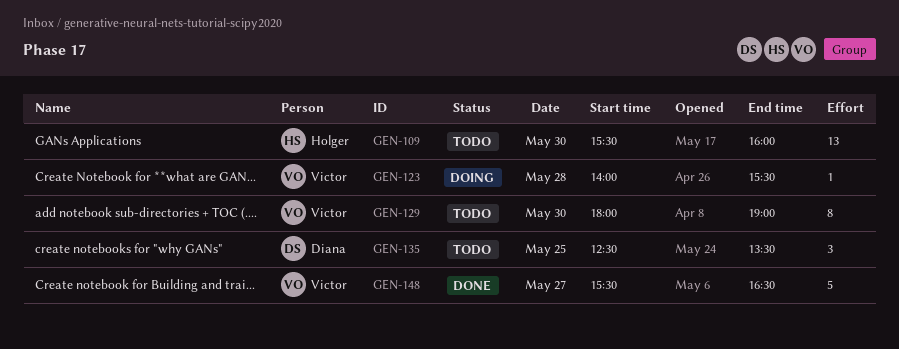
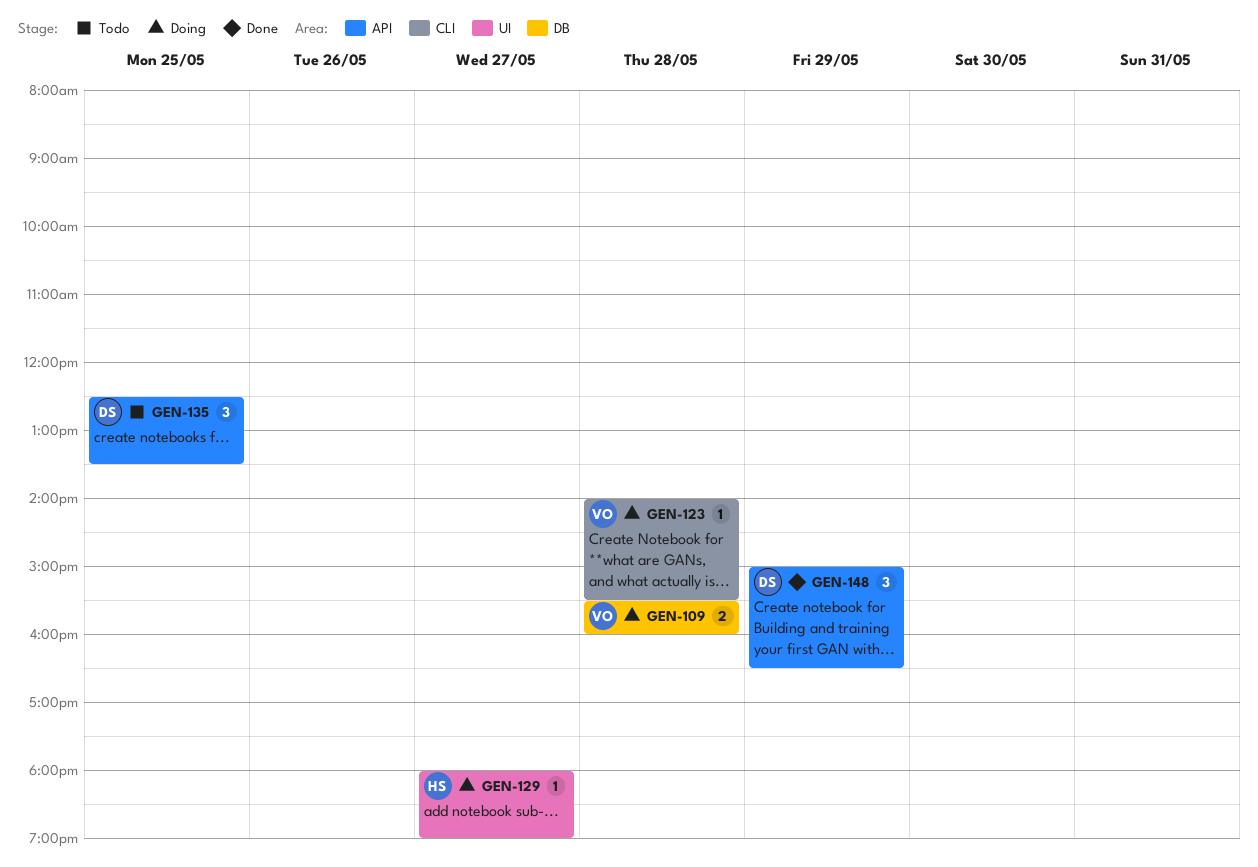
GEN-109, status: Todo -> Doing
GEN-109, owner: Holger -> Victor
GEN-109, estimate: 13 -> 2
GEN-109, day: May 30 -> May 28
GEN-129, status: Todo -> Doing
GEN-129, owner: Victor -> Holger
GEN-129, estimate: 8 -> 1
GEN-129, day: May 30 -> May 27
GEN-148, owner: Victor -> Diana
GEN-148, estimate: 5 -> 3
GEN-148, day: May 27 -> May 29
GEN-148, begins: 15:30 -> 15:00

